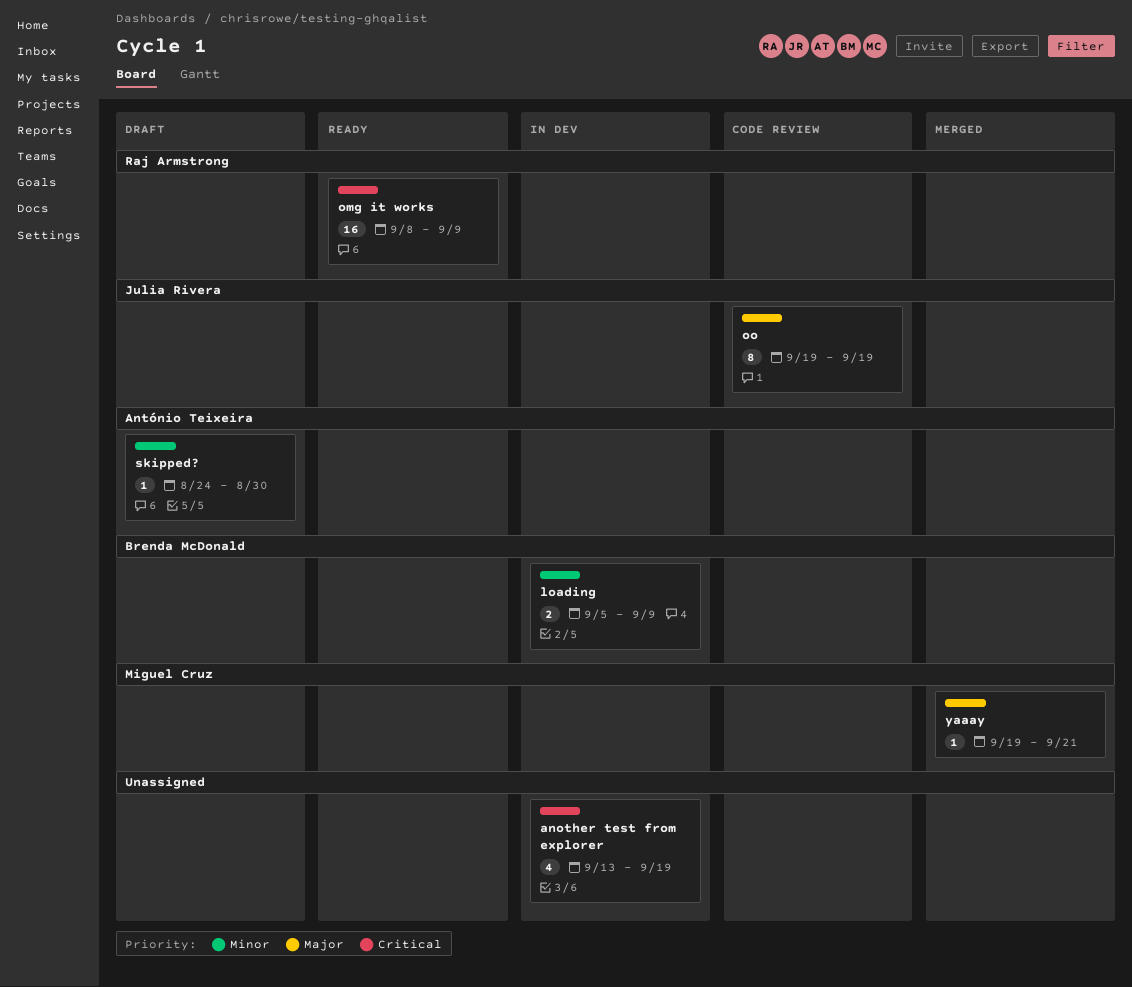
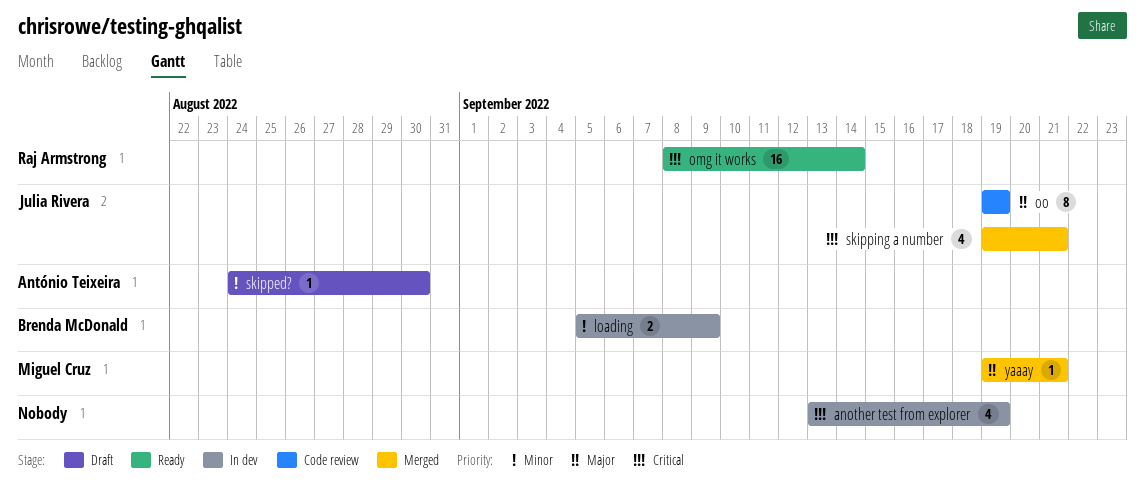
omg it works, due: Sep 9 -> Sep 14
skipping a number: none -> present

